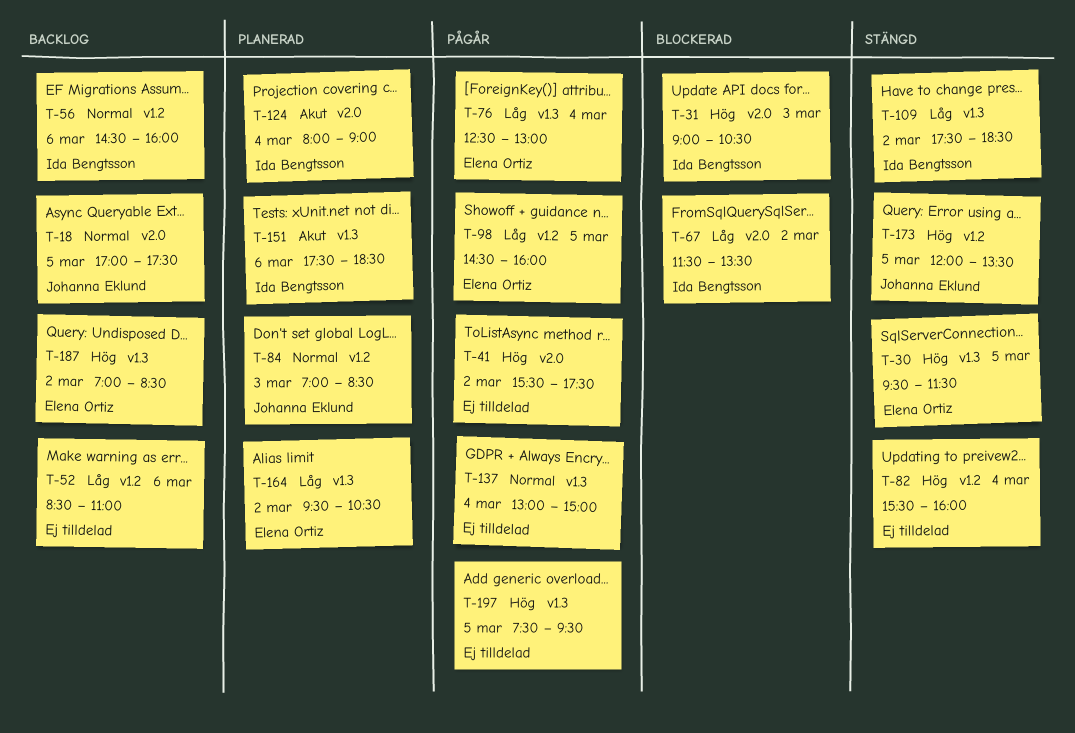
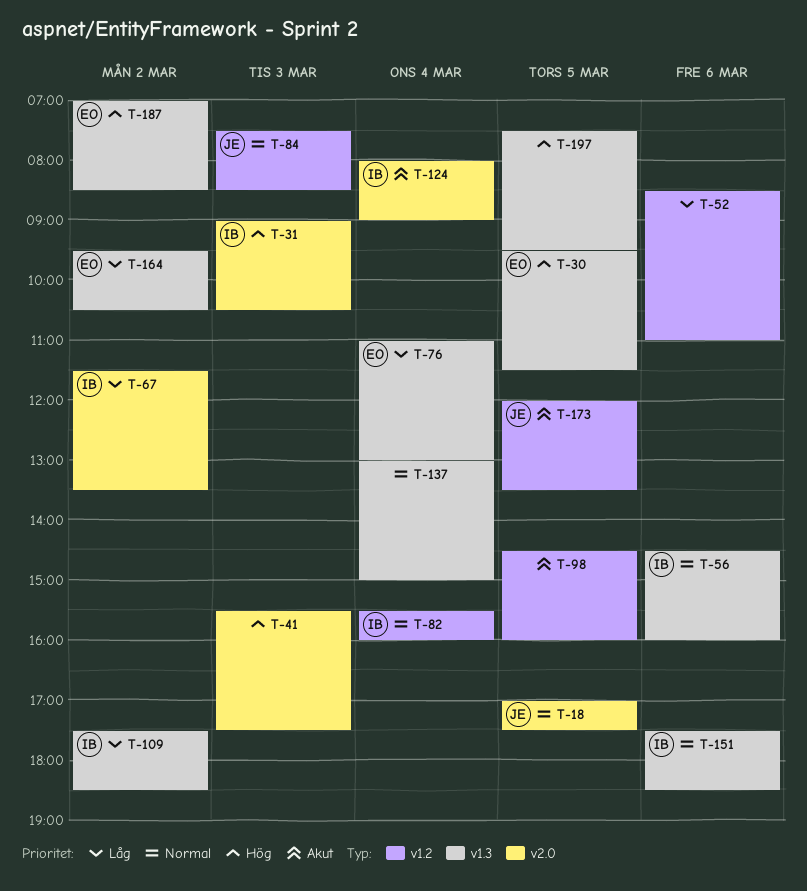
T-41, day: Mar 2 -> Mar 3
T-56, label: v1.2 -> v1.3
T-76, begins: 12:30 -> 11:00
T-82, owner: none -> Ida Bengtsson
T-82, priority: Hög -> Normal
T-84, begins: 07:00 -> 07:30
T-98, owner: Elena Ortiz -> none
T-98, priority: Låg -> Akut
T-151, priority: Akut -> Normal
T-173, priority: Hög -> Akut

